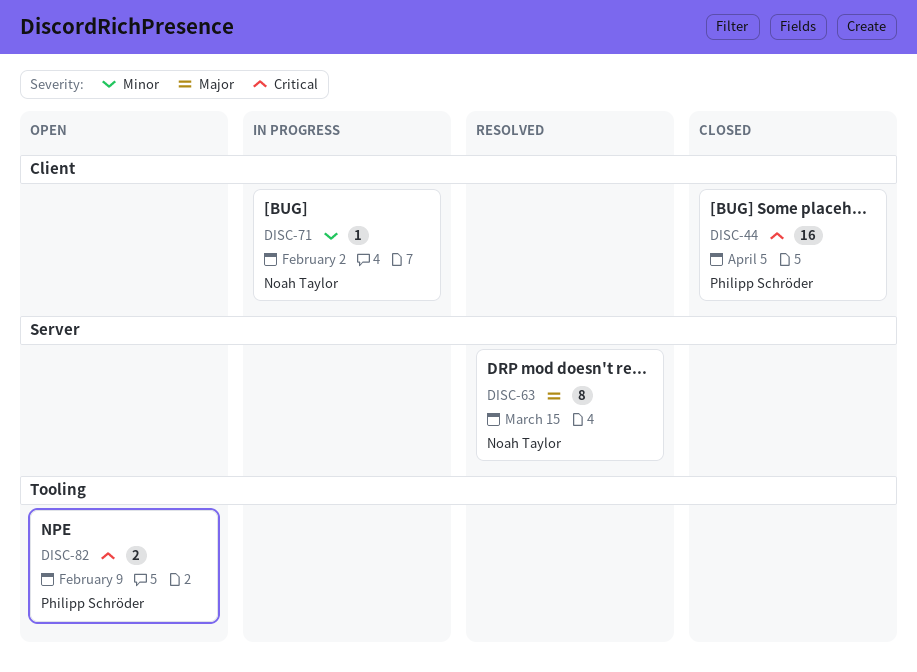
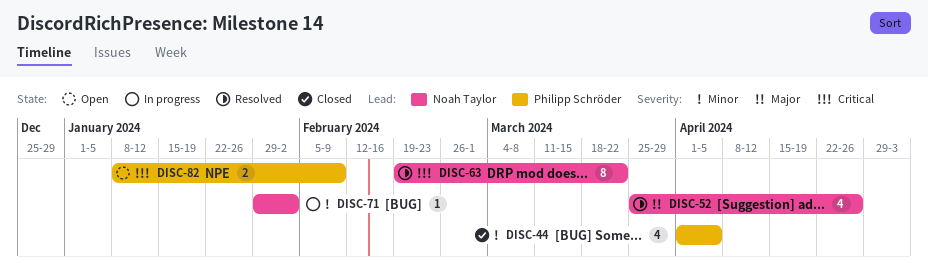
DISC-44, priority: Critical -> Minor
DISC-44, estimate: 16 -> 4
DISC-52: none -> present
DISC-63, priority: Major -> Critical
DISC-63, due: Mar 15 -> Mar 22

